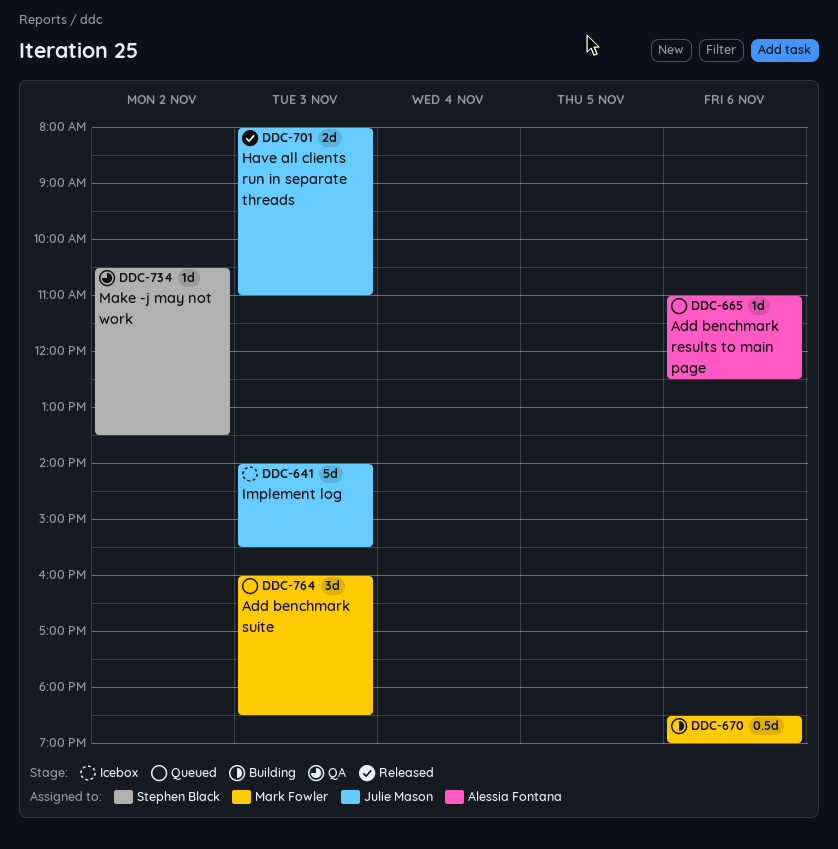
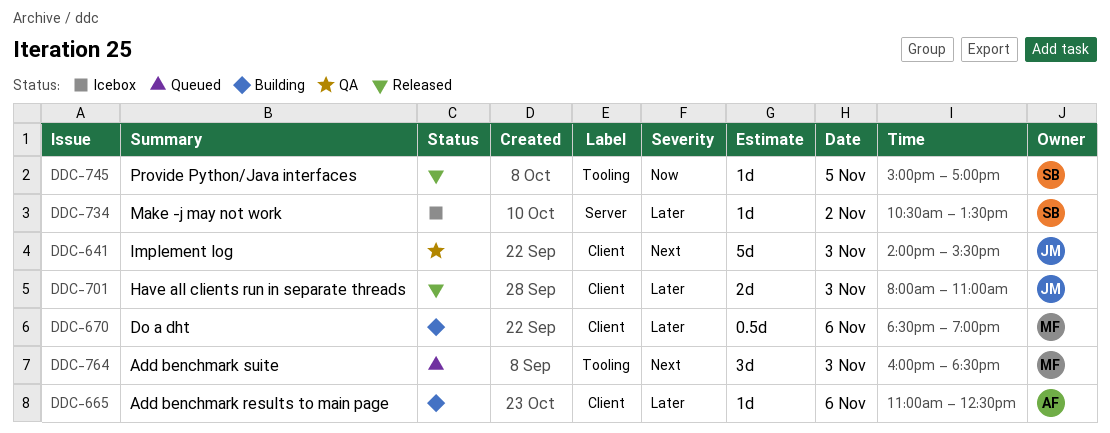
DDC-641, status: Icebox -> QA
DDC-665, status: Queued -> Building
DDC-734, status: QA -> Icebox
DDC-745: none -> present

